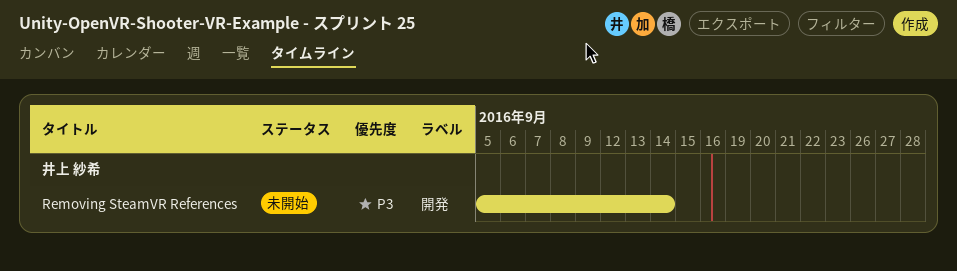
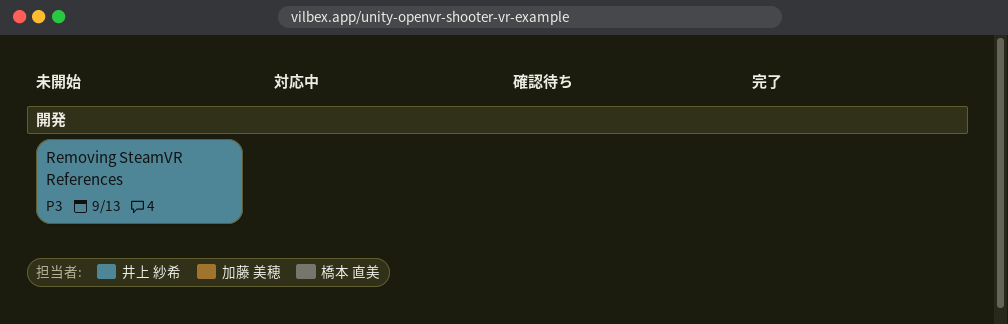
Removing SteamVR References, due: Sep 14 -> Sep 13

